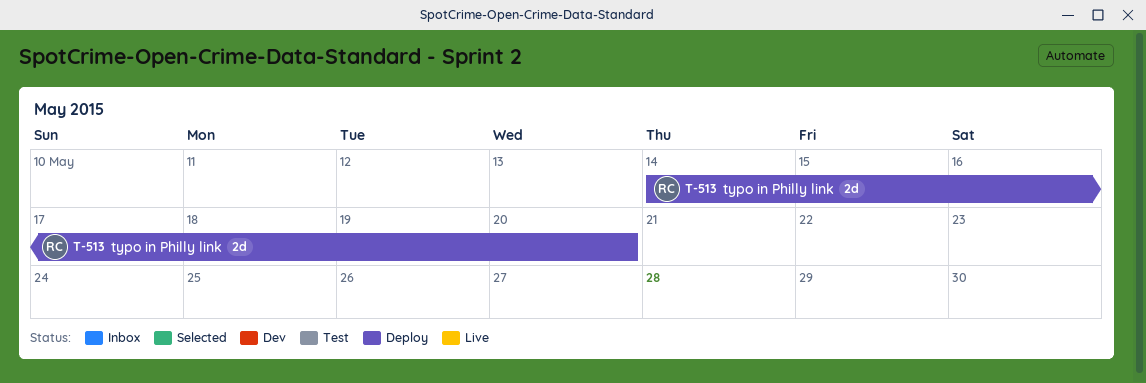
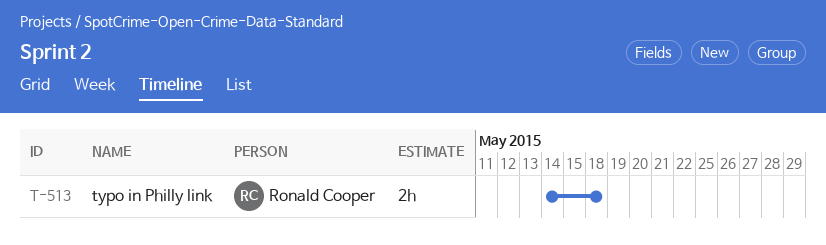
T-513, estimate: 2d -> 2h
T-513, due: May 20 -> May 18

